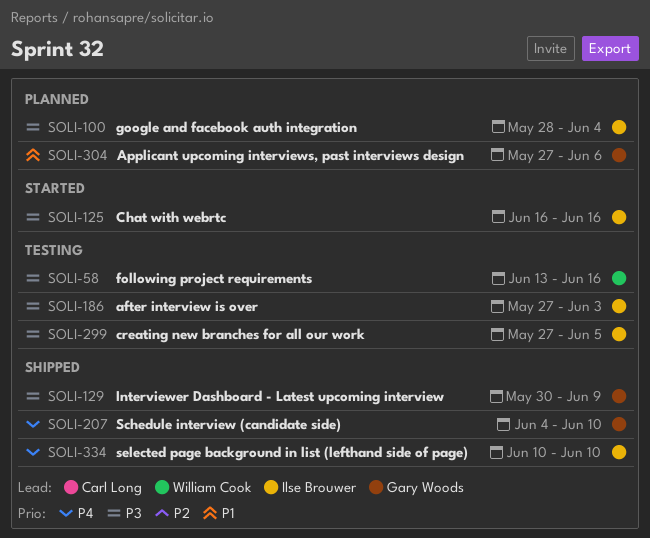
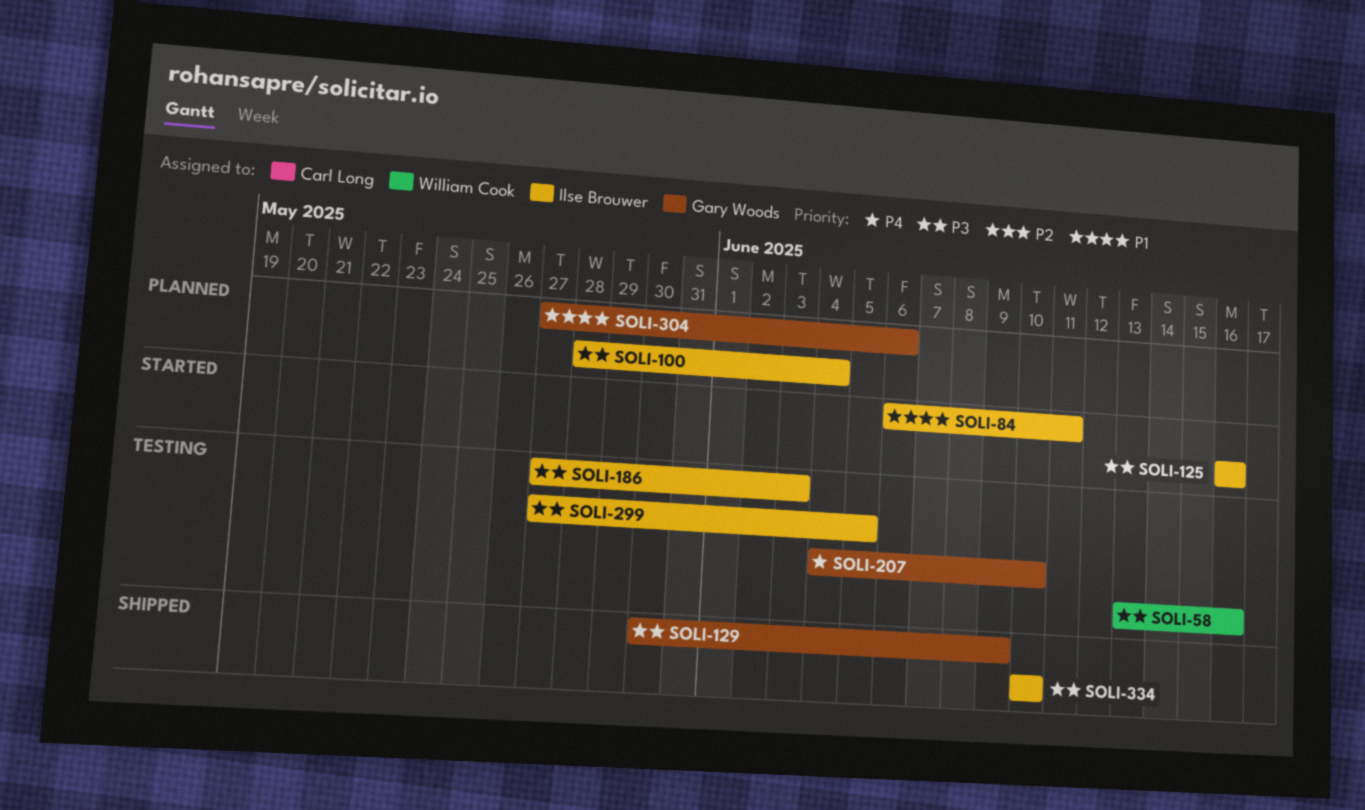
SOLI-84: none -> present
SOLI-207, status: Shipped -> Testing
SOLI-334, priority: P4 -> P3

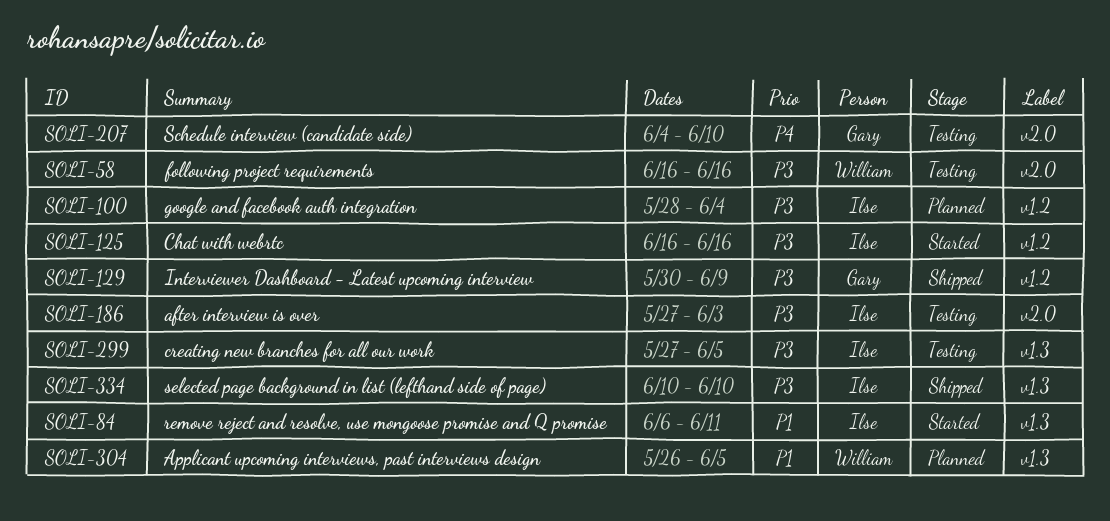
SOLI-58, start: Jun 13 -> Jun 16
SOLI-304, owner: Gary Woods -> William Cook
SOLI-304, start: May 27 -> May 26
SOLI-304, due: Jun 6 -> Jun 5

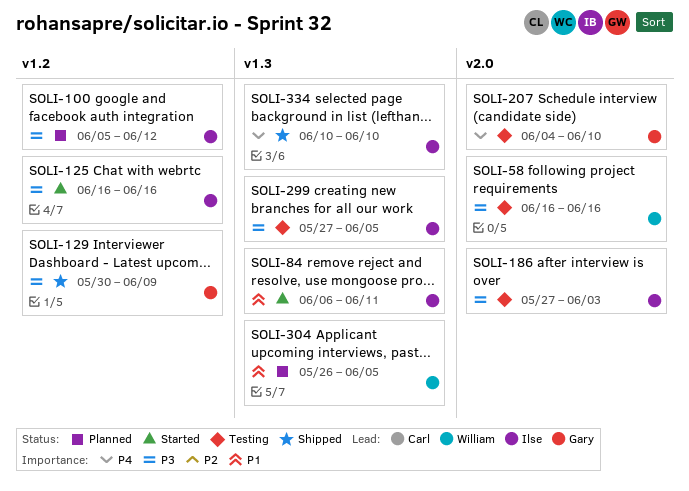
SOLI-100, start: May 28 -> Jun 5
SOLI-100, due: Jun 4 -> Jun 12
SOLI-334, priority: P3 -> P4

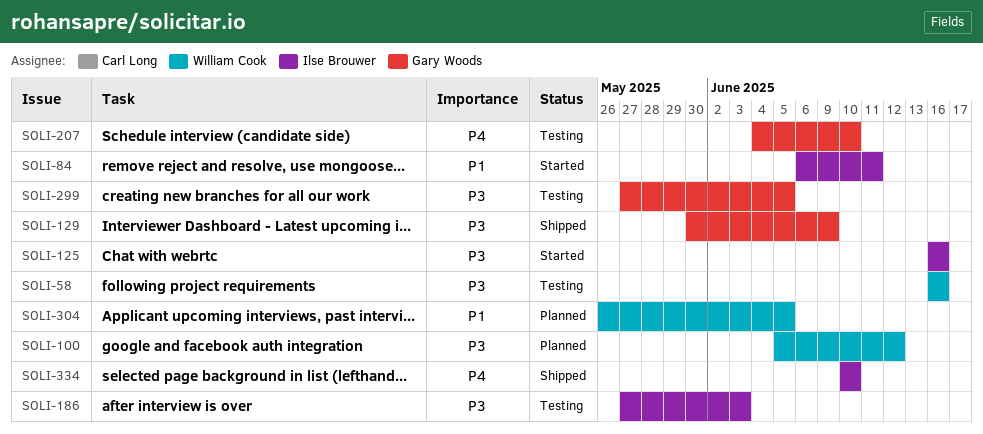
SOLI-100, owner: Ilse Brouwer -> William Cook
SOLI-299, owner: Ilse Brouwer -> Gary Woods

